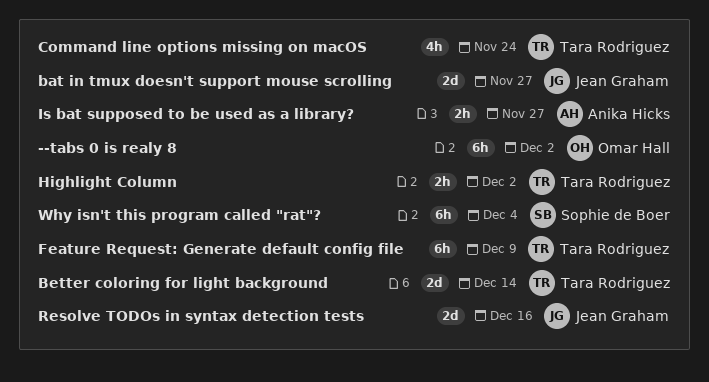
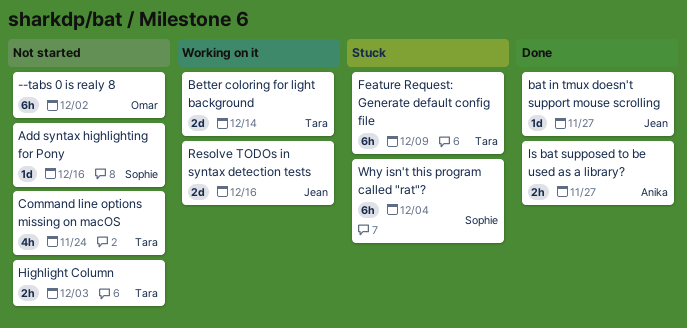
Add syntax highlighting for Pony: none -> present
bat in tmux doesn't support mouse scrolling, estimate: 2d -> 1d
Highlight Column, due: Dec 2 -> Dec 3

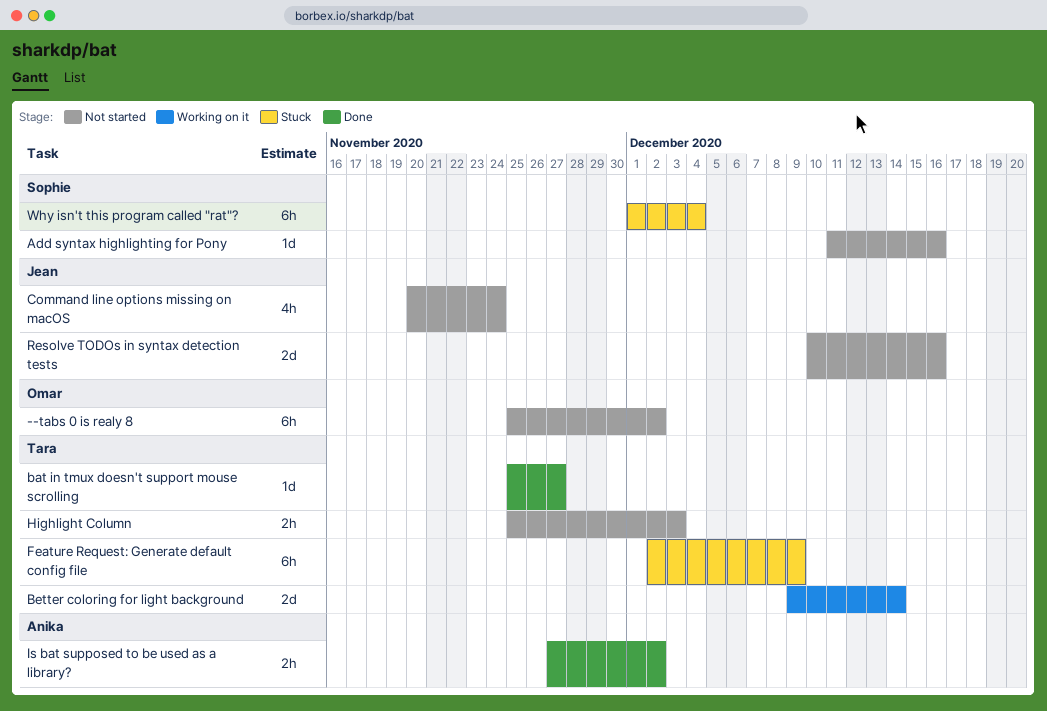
bat in tmux doesn't support mouse scrolling, owner: Jean -> Tara
Command line options missing on macOS, owner: Tara -> Jean
Is bat supposed to be used as a library?, due: Nov 27 -> Dec 2
Resolve TODOs in syntax detection tests, status: Working on it -> Not started

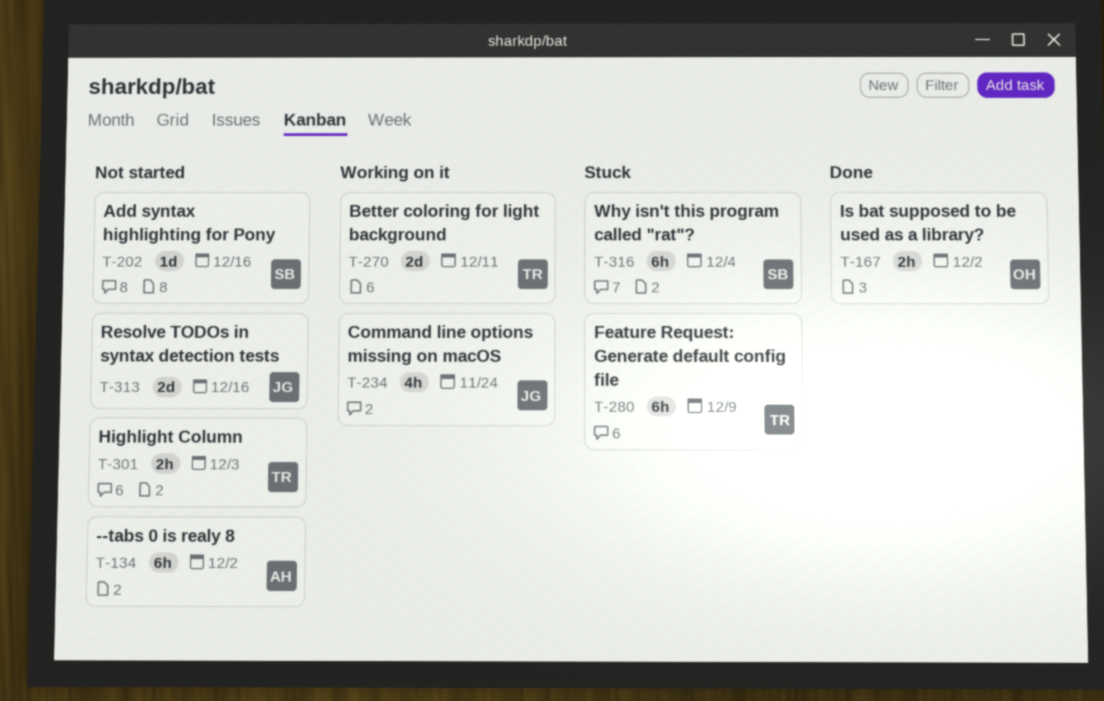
--tabs 0 is realy 8, owner: Omar -> Anika
bat in tmux doesn't support mouse scrolling: present -> none
Better coloring for light background, due: Dec 14 -> Dec 11
Command line options missing on macOS, status: Not started -> Working on it
Is bat supposed to be used as a library?, owner: Anika -> Omar

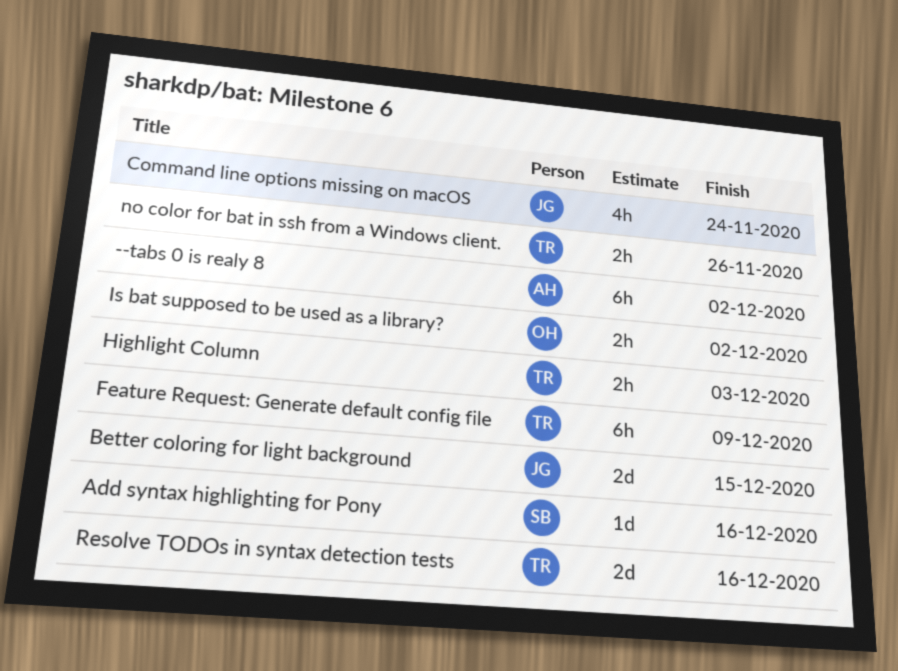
Better coloring for light background, owner: TR -> JG
Better coloring for light background, due: Dec 11 -> Dec 15
no color for bat in ssh from a Windows client.: none -> present
Resolve TODOs in syntax detection tests, owner: JG -> TR
Why isn't this program called "rat"?: present -> none

